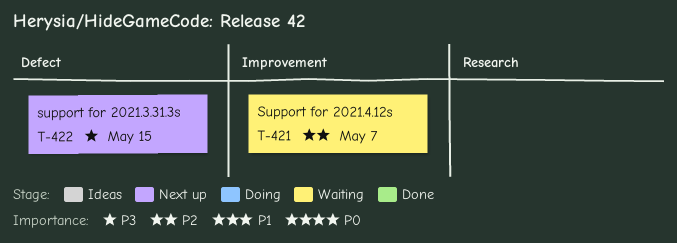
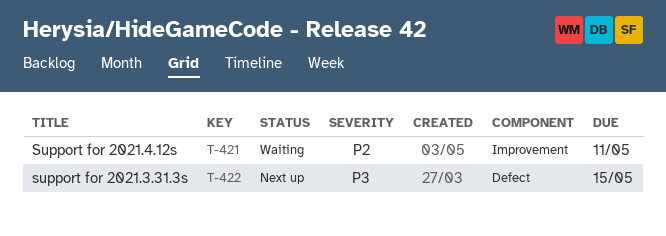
T-421, due: May 7 -> May 11

